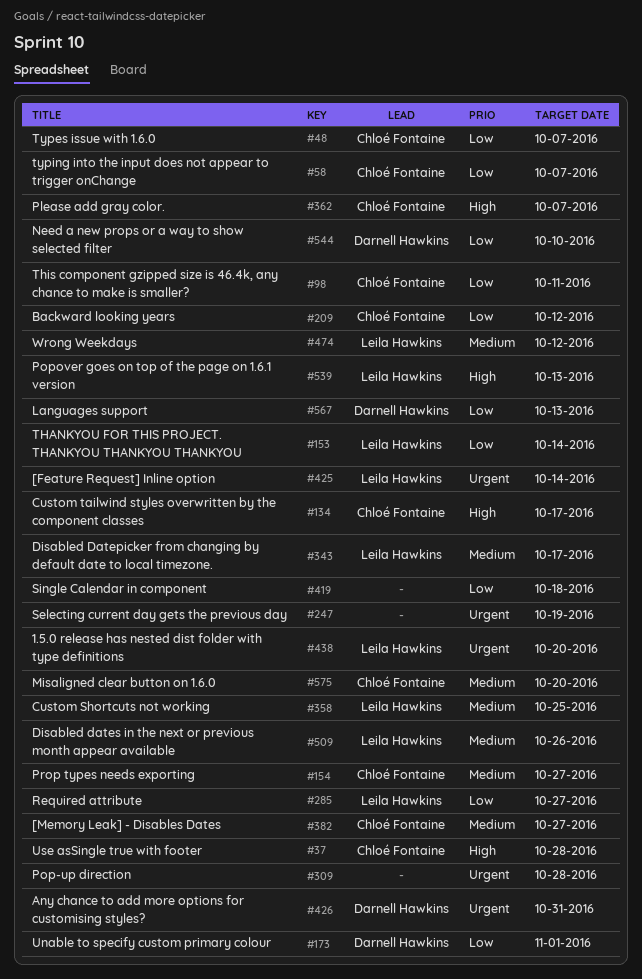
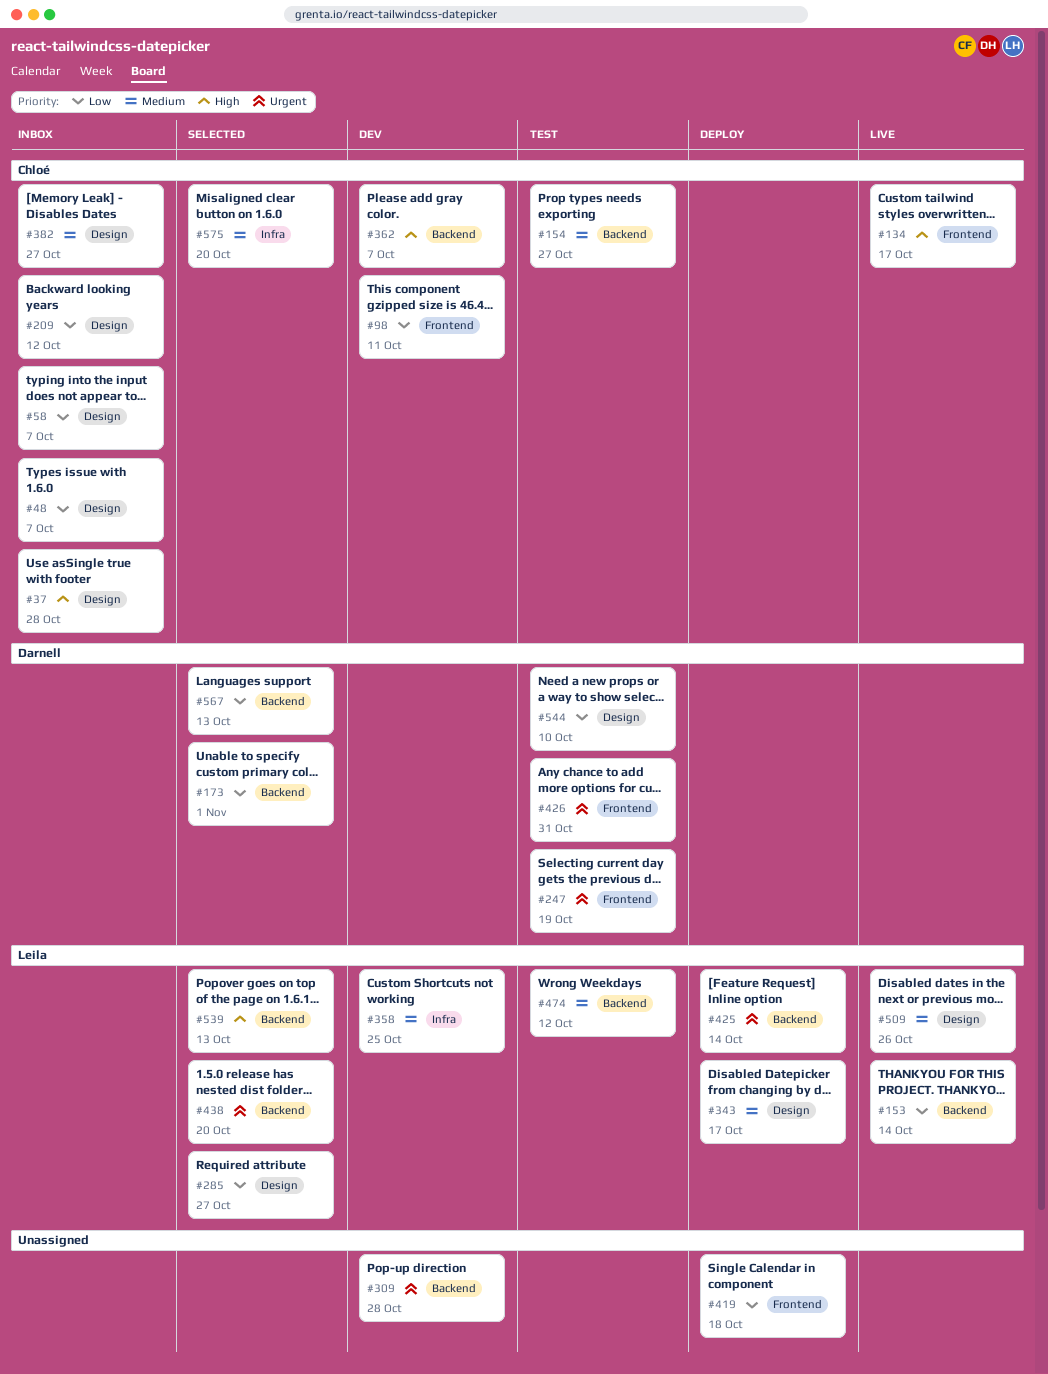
#247, owner: none -> Darnell Hawkins

